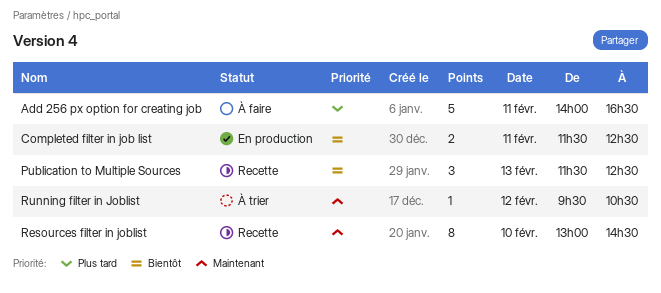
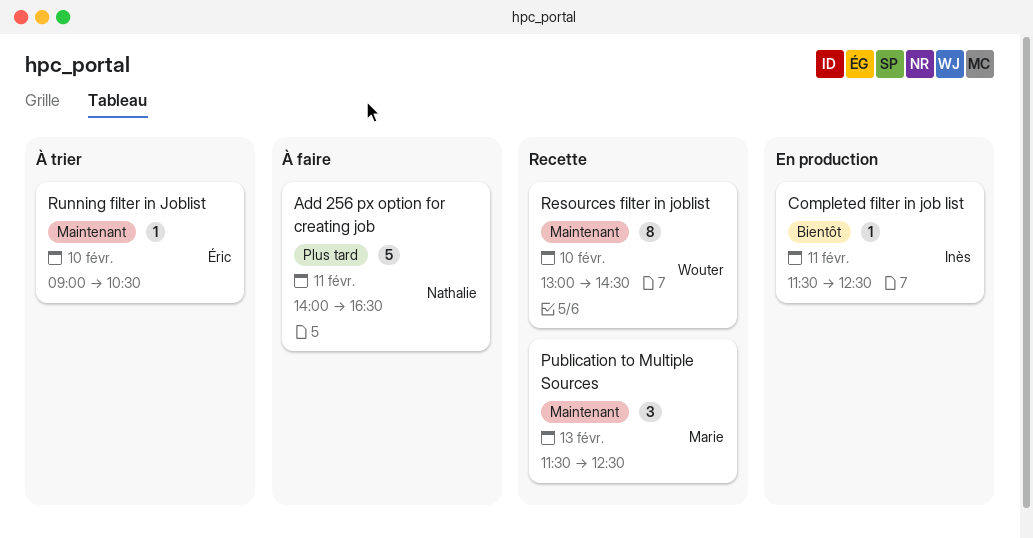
Completed filter in job list, estimate: 2 -> 1
Publication to Multiple Sources, priority: Bientôt -> Maintenant
Running filter in Joblist, day: Feb 12 -> Feb 10
Running filter in Joblist, begins: 09:30 -> 09:00

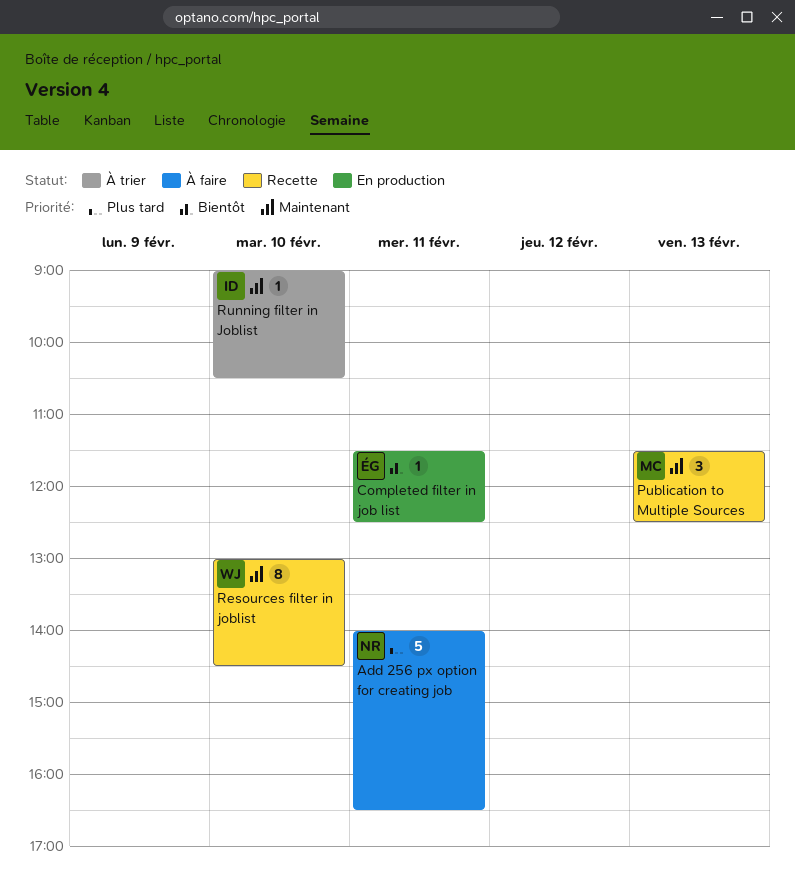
Completed filter in job list, owner: Inès -> Éric
Running filter in Joblist, owner: Éric -> Inès

